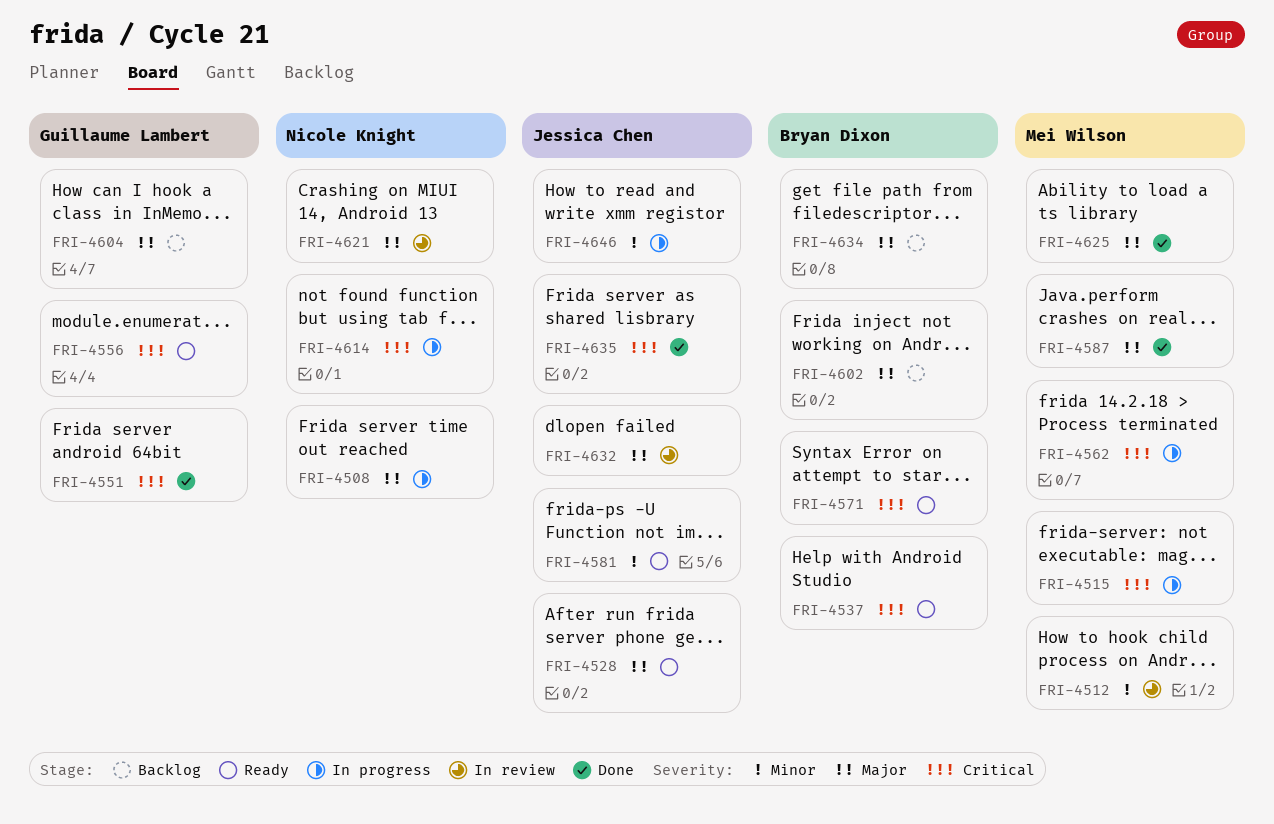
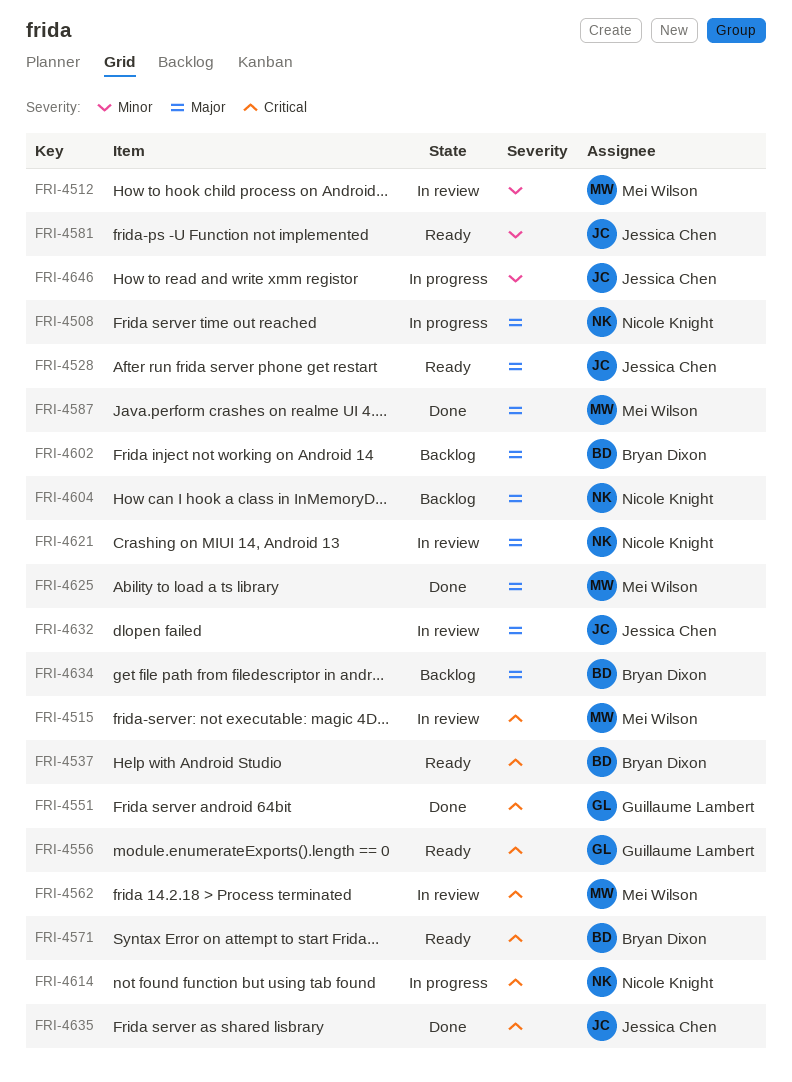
FRI-4515, status: In progress -> In review
FRI-4562, status: In progress -> In review
FRI-4604, owner: Guillaume Lambert -> Nicole Knight

